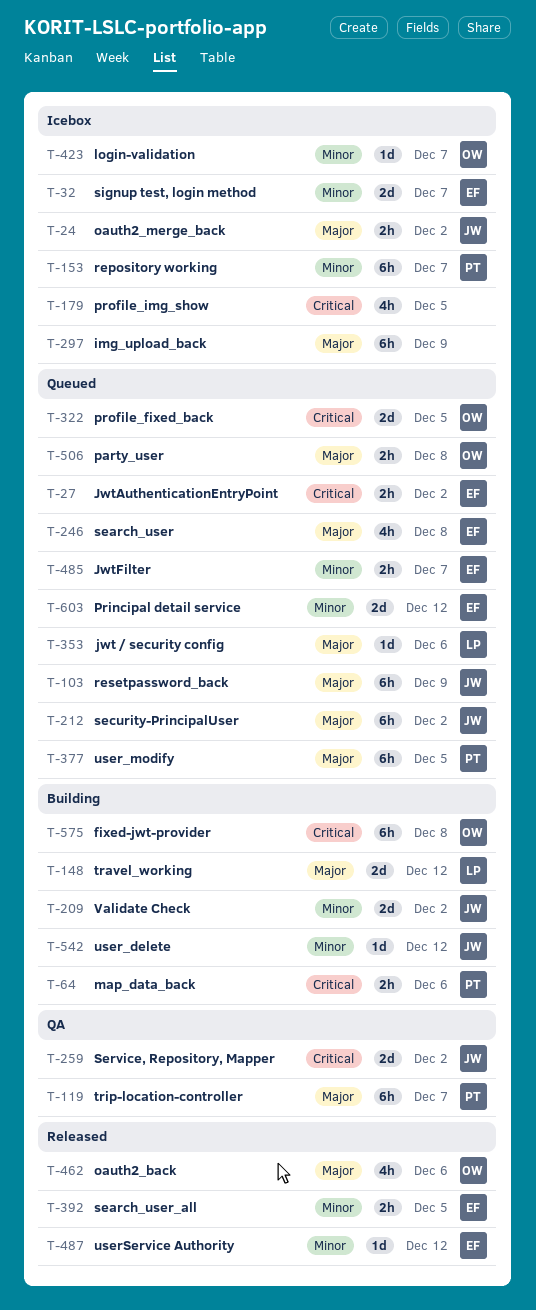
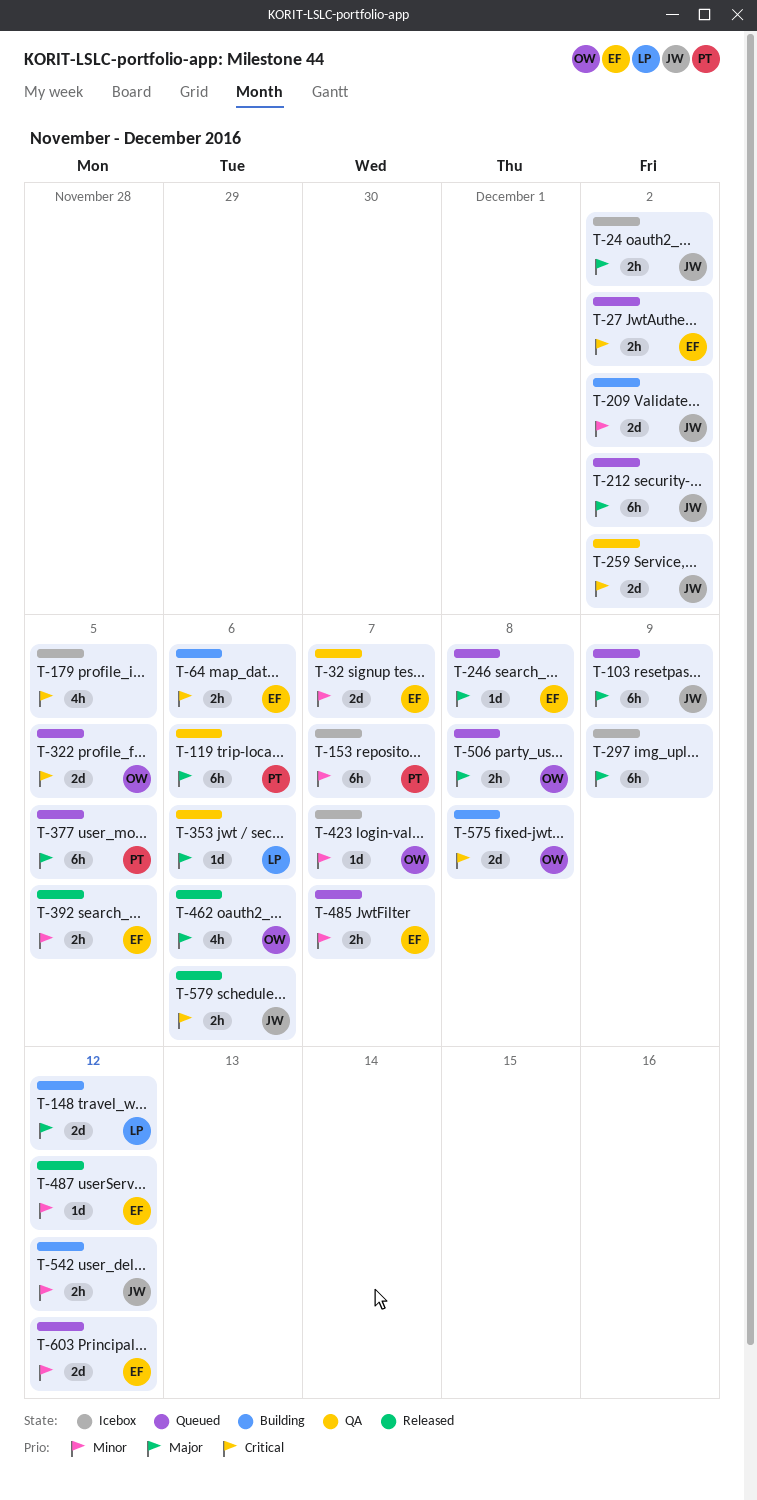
T-32, status: Icebox -> QA
T-64, owner: PT -> EF
T-119, due: Dec 7 -> Dec 6
T-246, estimate: 4h -> 1d
T-353, status: Queued -> QA
T-542, estimate: 1d -> 2h
T-575, estimate: 6h -> 2d
T-579: none -> present

